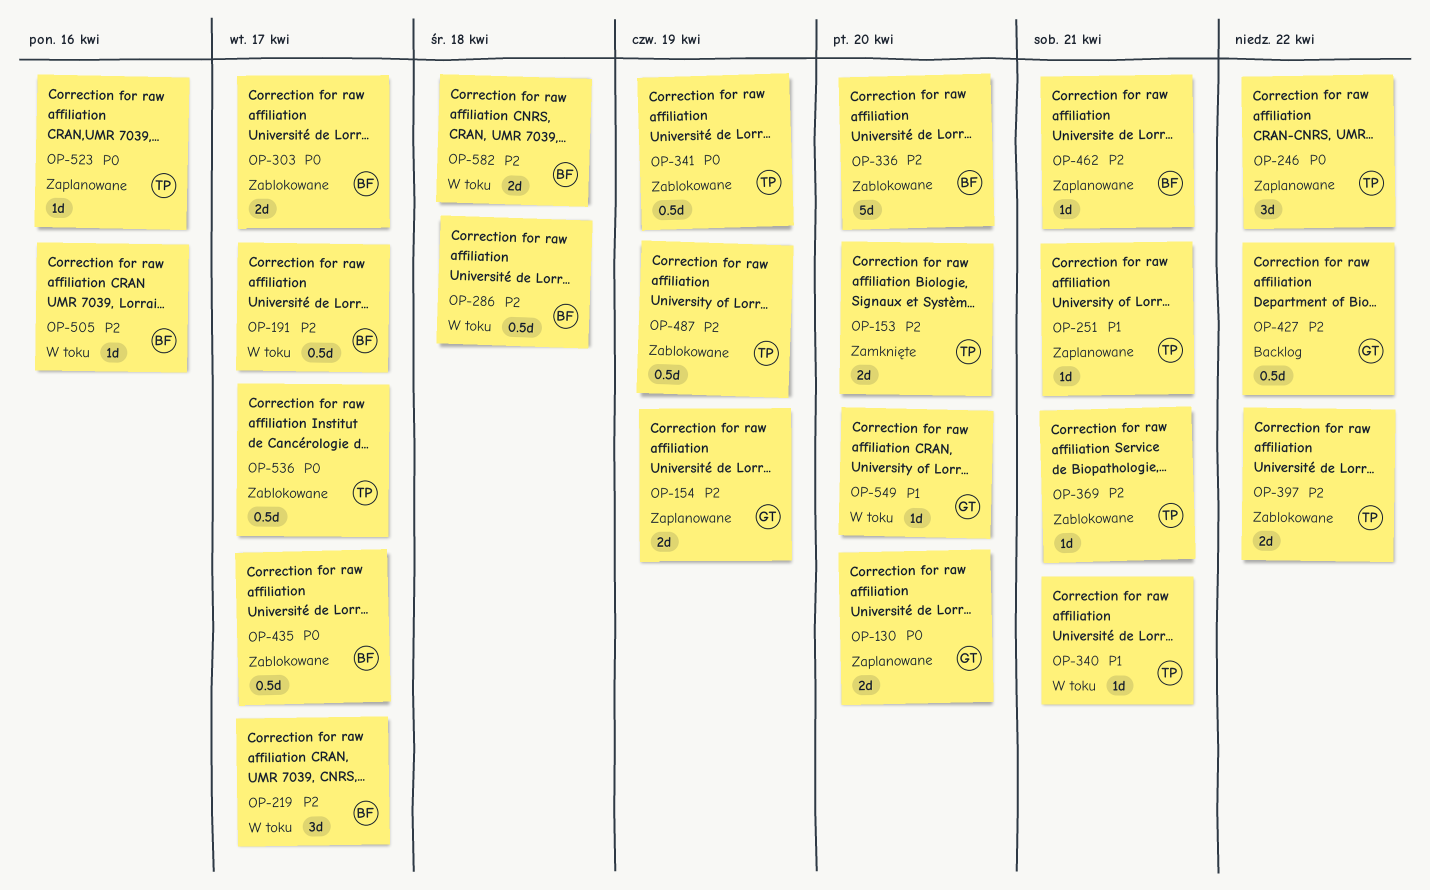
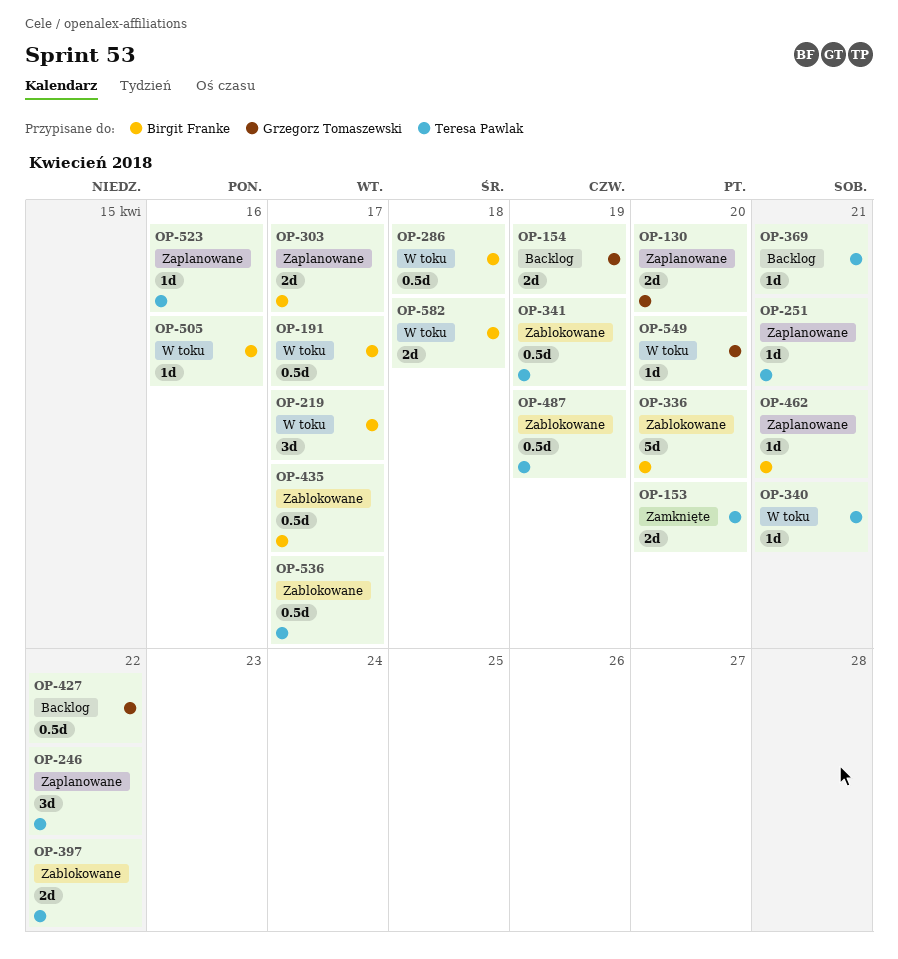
OP-154, status: Zaplanowane -> Backlog
OP-303, status: Zablokowane -> Zaplanowane
OP-369, status: Zablokowane -> Backlog

